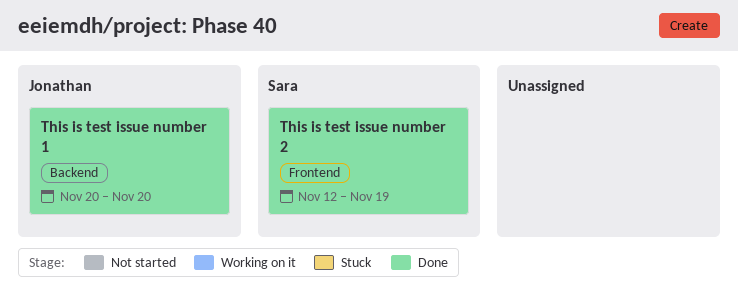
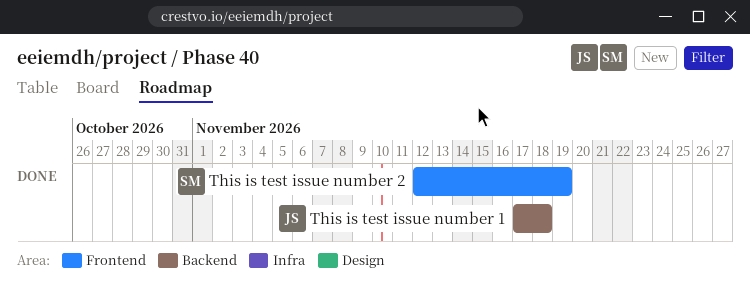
This is test issue number 1, start: Nov 20 -> Nov 17
This is test issue number 1, due: Nov 20 -> Nov 18

